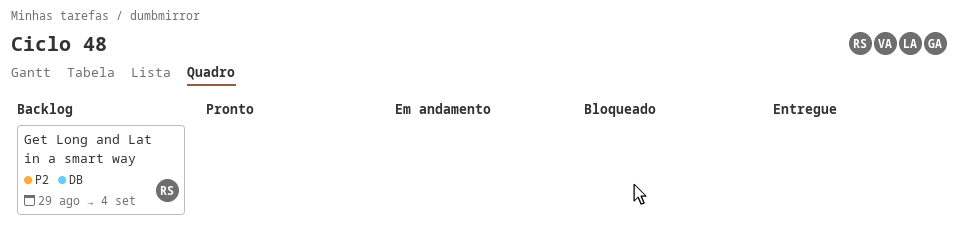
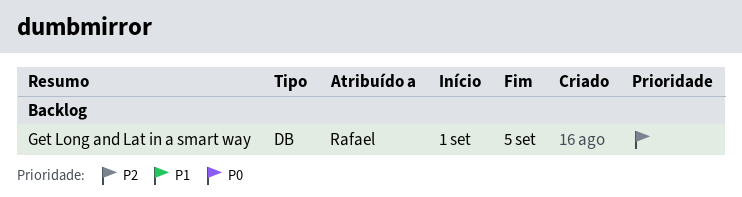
Get Long and Lat in a smart way, start: Aug 29 -> Sep 1
Get Long and Lat in a smart way, due: Sep 4 -> Sep 5

